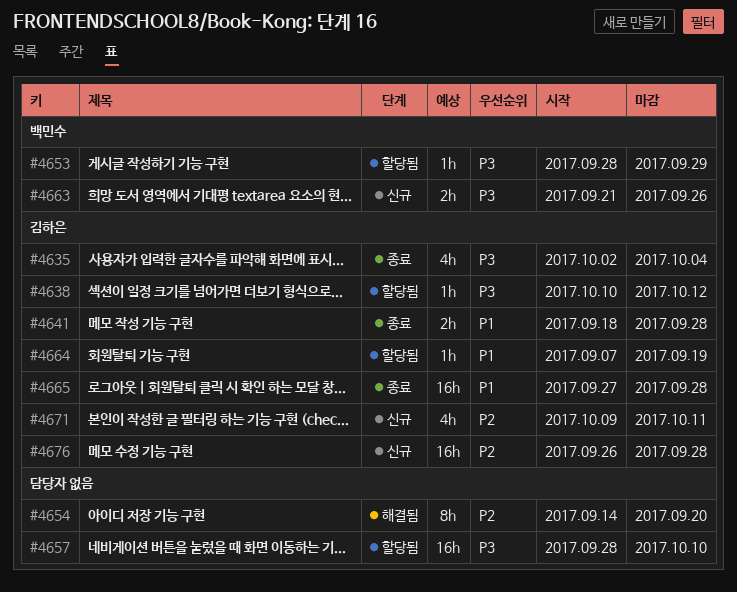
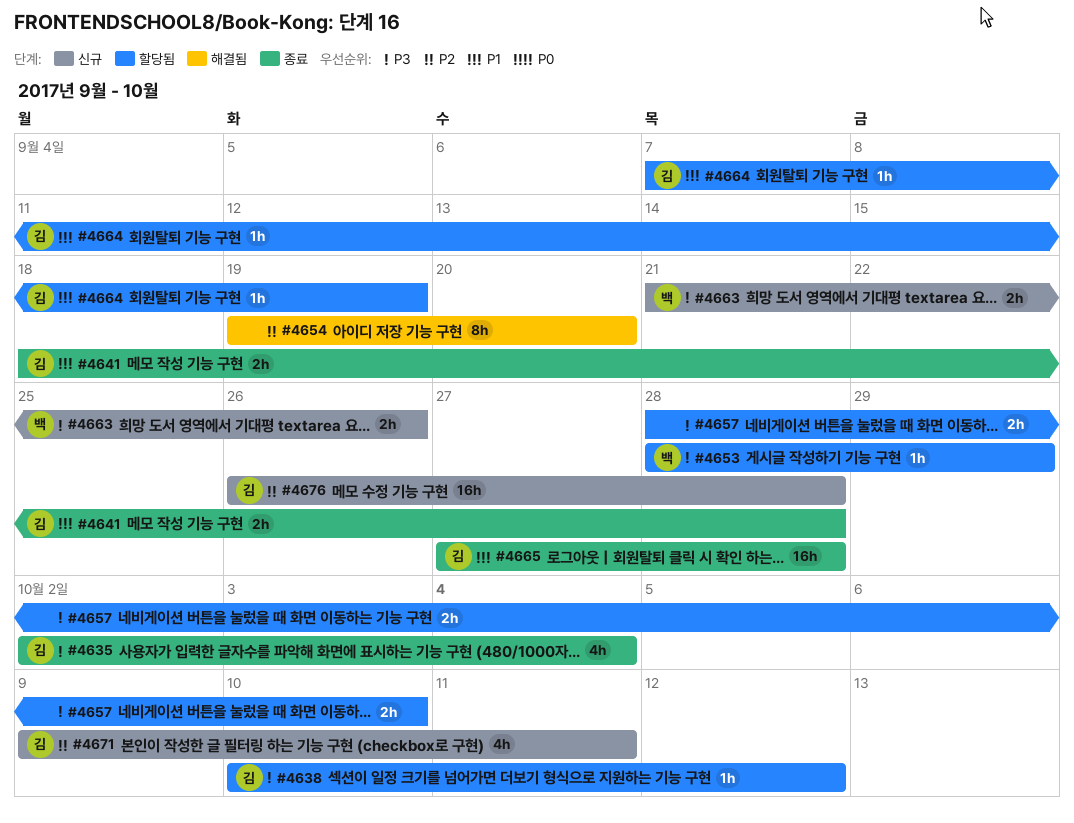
#4654, start: Sep 14 -> Sep 19
#4657, estimate: 16h -> 2h

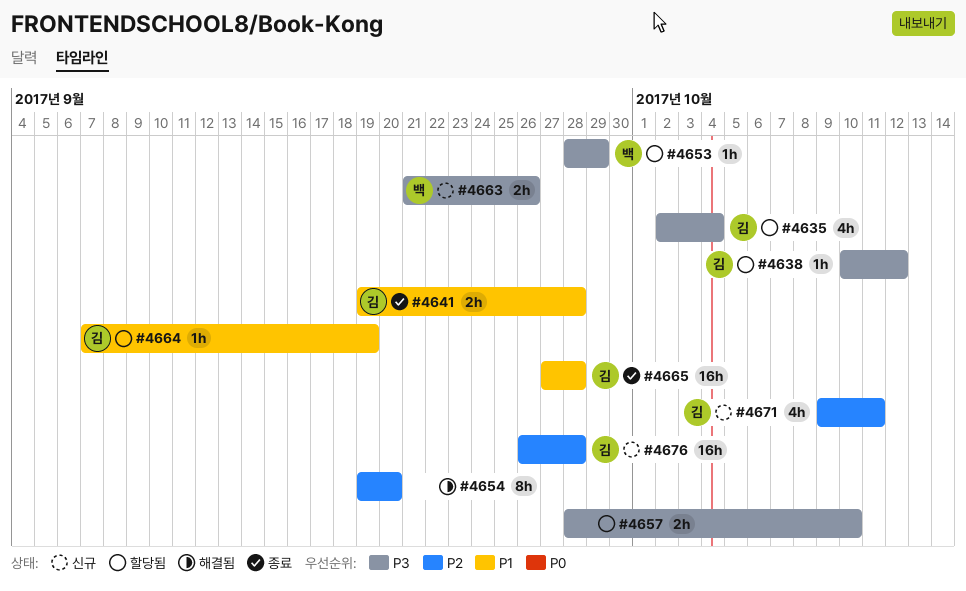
#4635, status: 종료 -> 할당됨
#4641, start: Sep 18 -> Sep 19

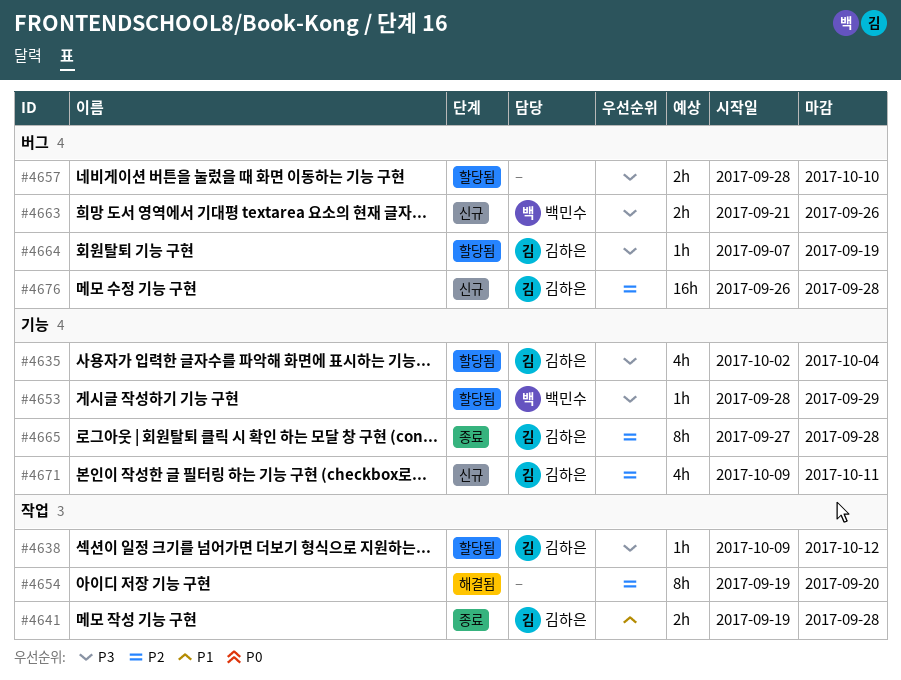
#4638, start: Oct 10 -> Oct 9
#4664, priority: P1 -> P3
#4665, priority: P1 -> P2
#4665, estimate: 16h -> 8h

